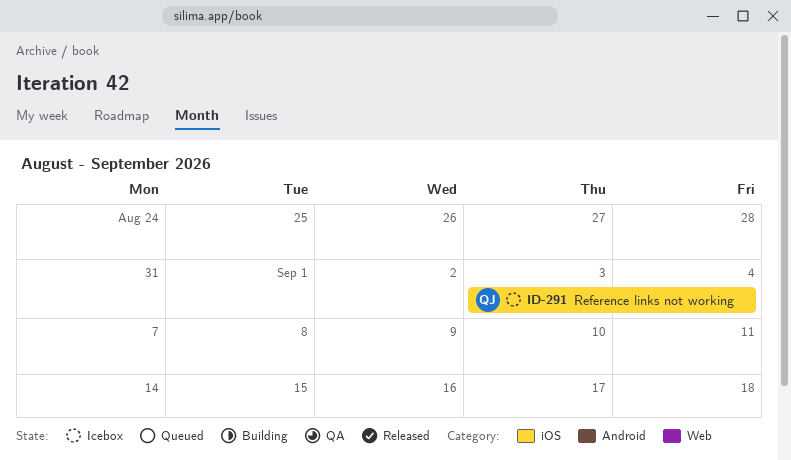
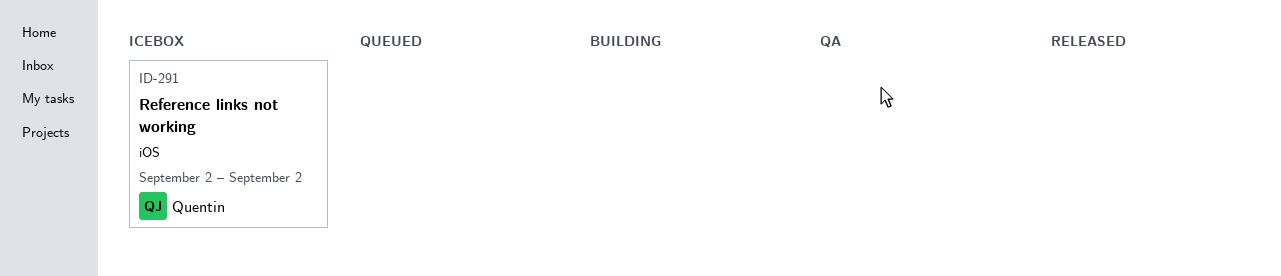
ID-291, start: Sep 3 -> Sep 2
ID-291, due: Sep 4 -> Sep 2

